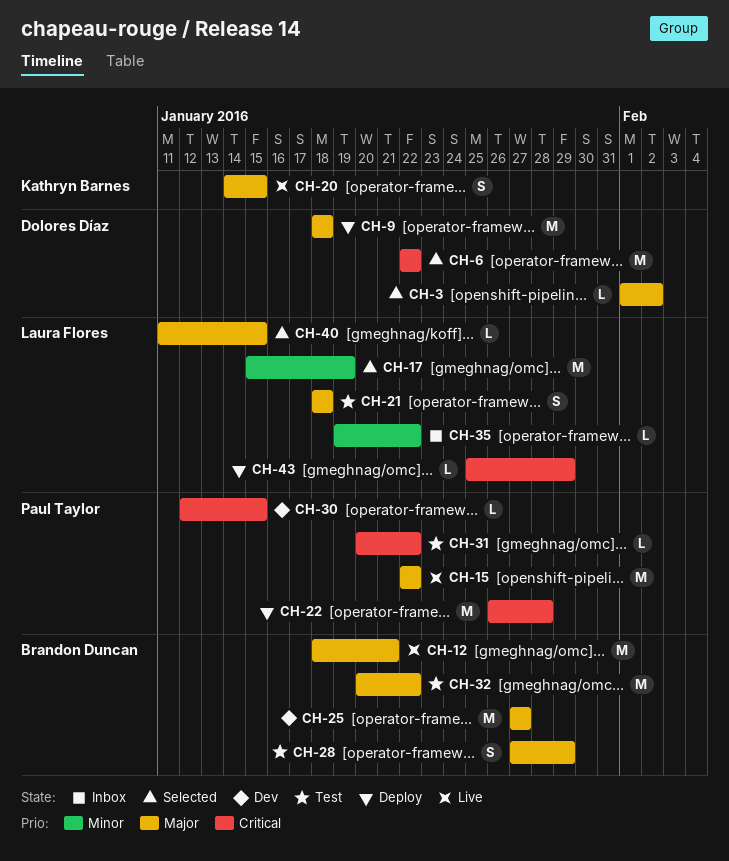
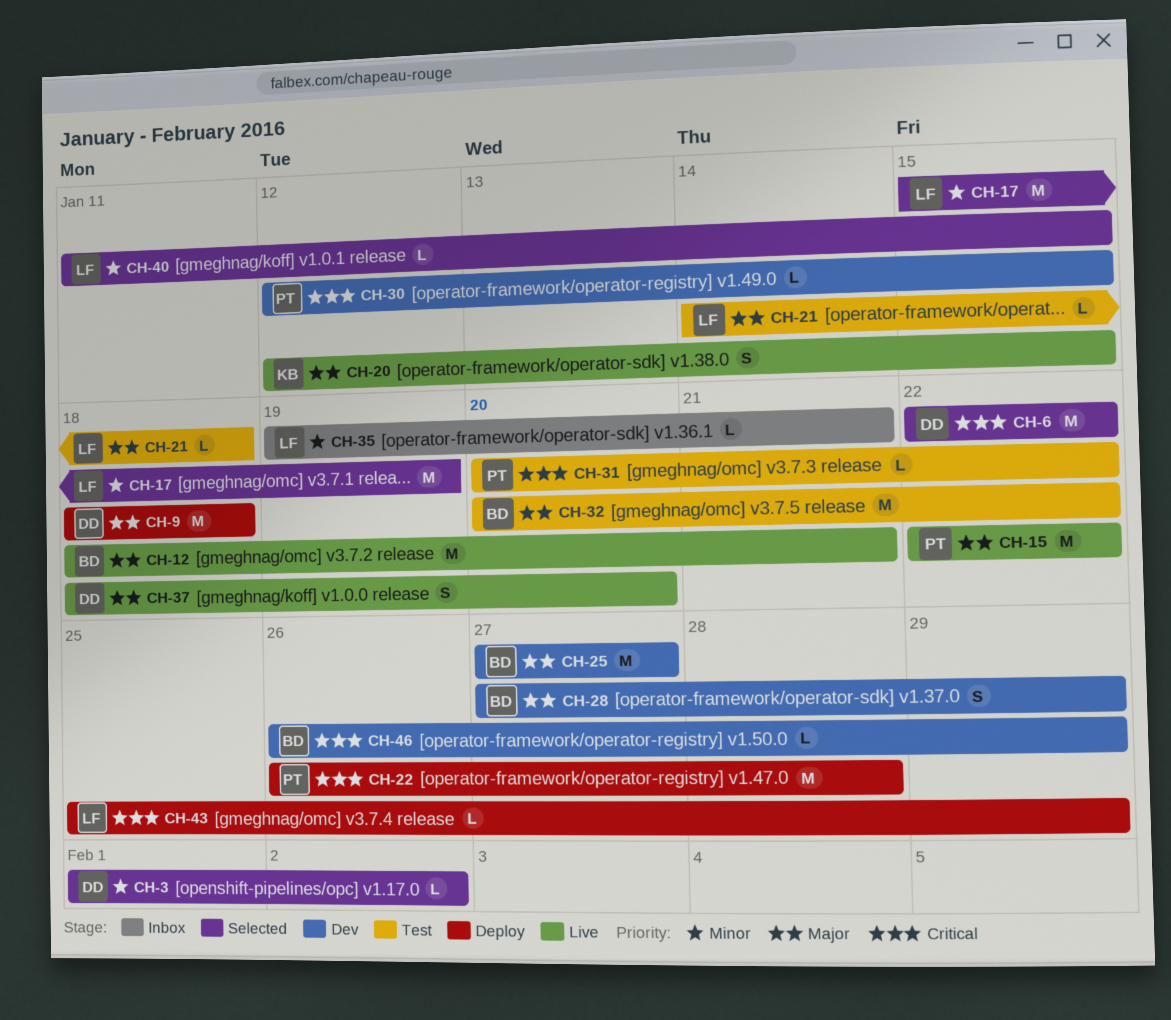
CH-3, priority: Major -> Minor
CH-20, start: Jan 14 -> Jan 12
CH-21, estimate: S -> L
CH-21, start: Jan 18 -> Jan 14
CH-28, status: Test -> Dev
CH-35, due: Jan 22 -> Jan 21
CH-37: none -> present
CH-40, priority: Major -> Minor
CH-46: none -> present

